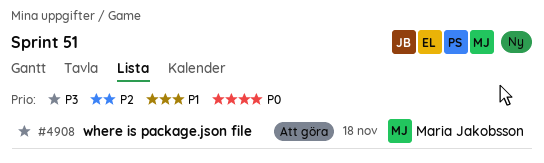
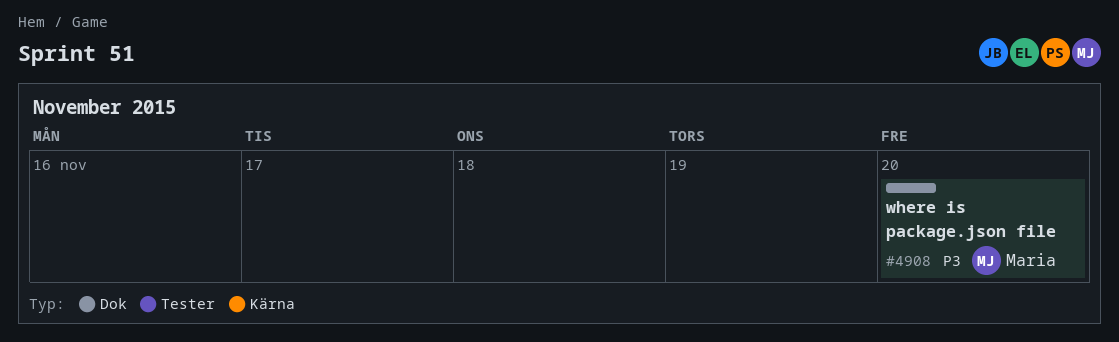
#4908, due: Nov 18 -> Nov 20

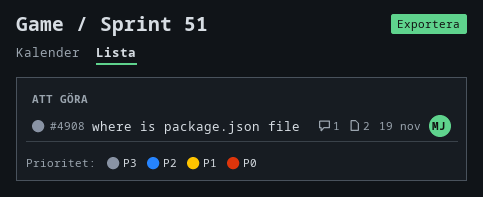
#4908, due: Nov 20 -> Nov 19

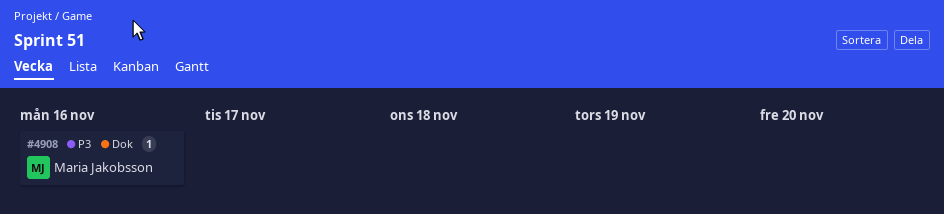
#4908, due: Nov 19 -> Nov 16

